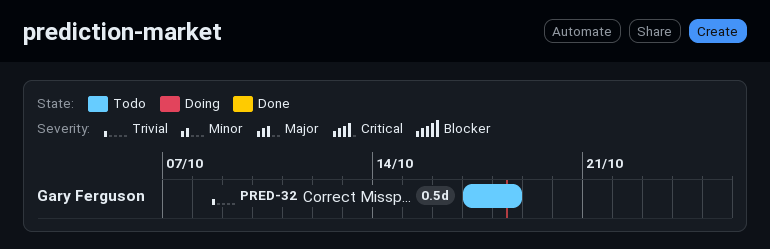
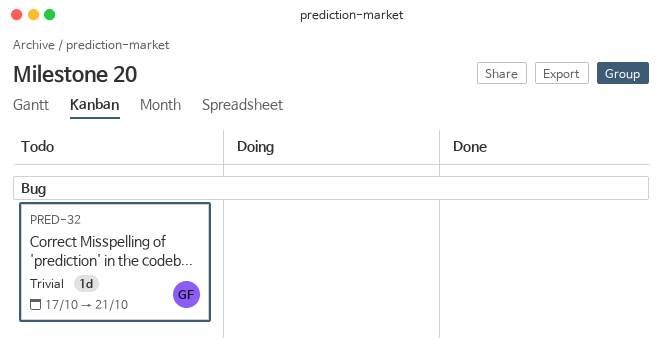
PRED-32, estimate: 0.5d -> 1d
PRED-32, due: Oct 18 -> Oct 21

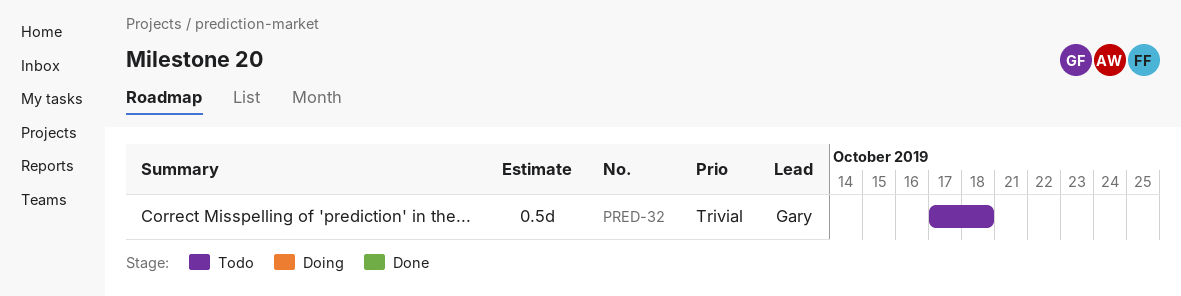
PRED-32, estimate: 1d -> 0.5d
PRED-32, due: Oct 21 -> Oct 18

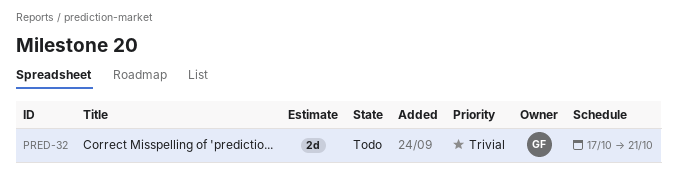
PRED-32, estimate: 0.5d -> 2d
PRED-32, due: Oct 18 -> Oct 21

